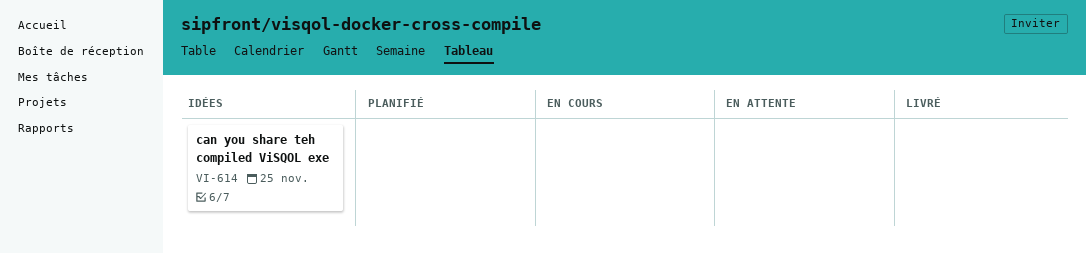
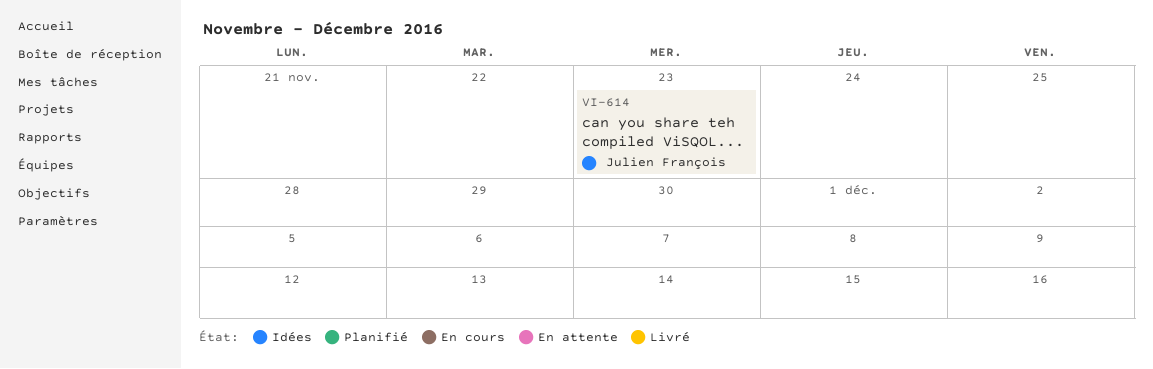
VI-614, due: Nov 25 -> Nov 23

